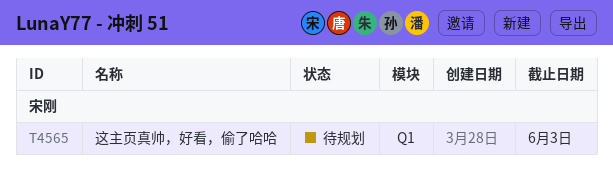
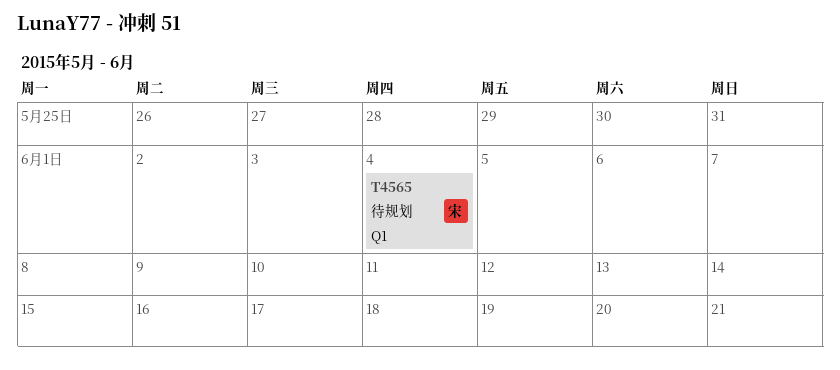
T4565, due: Jun 3 -> Jun 4

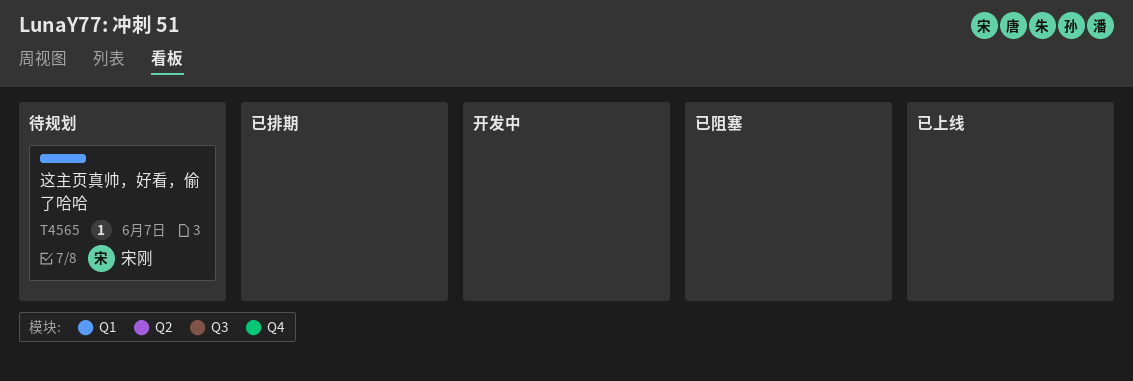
T4565, due: Jun 4 -> Jun 7

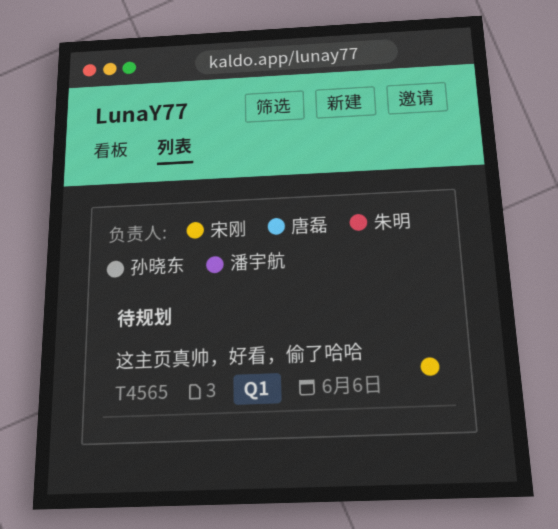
T4565, due: Jun 7 -> Jun 6

